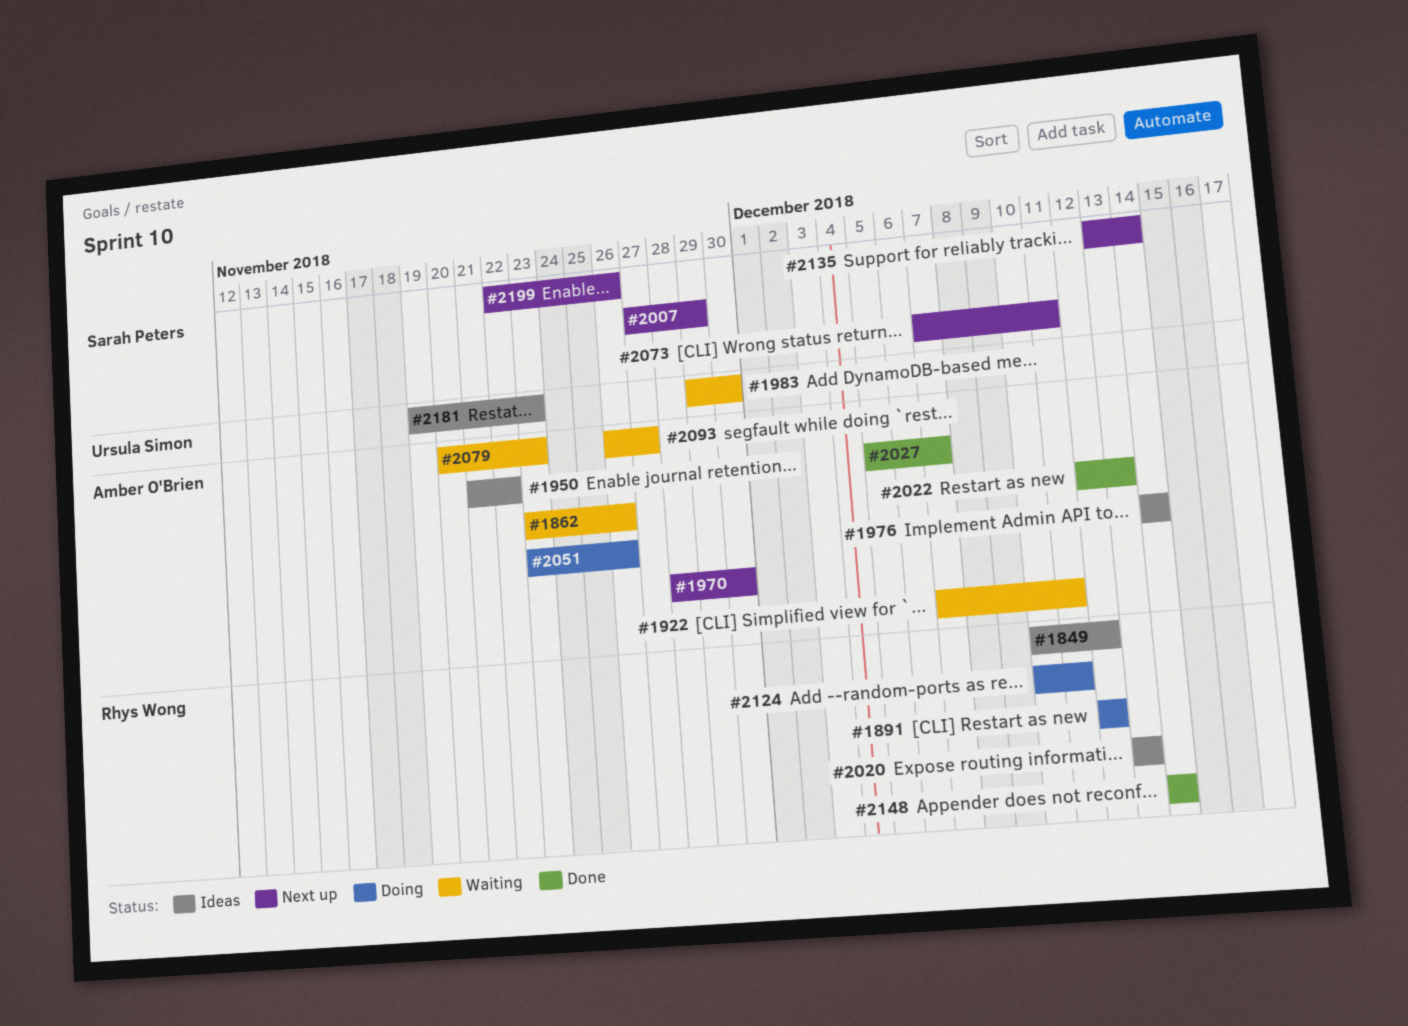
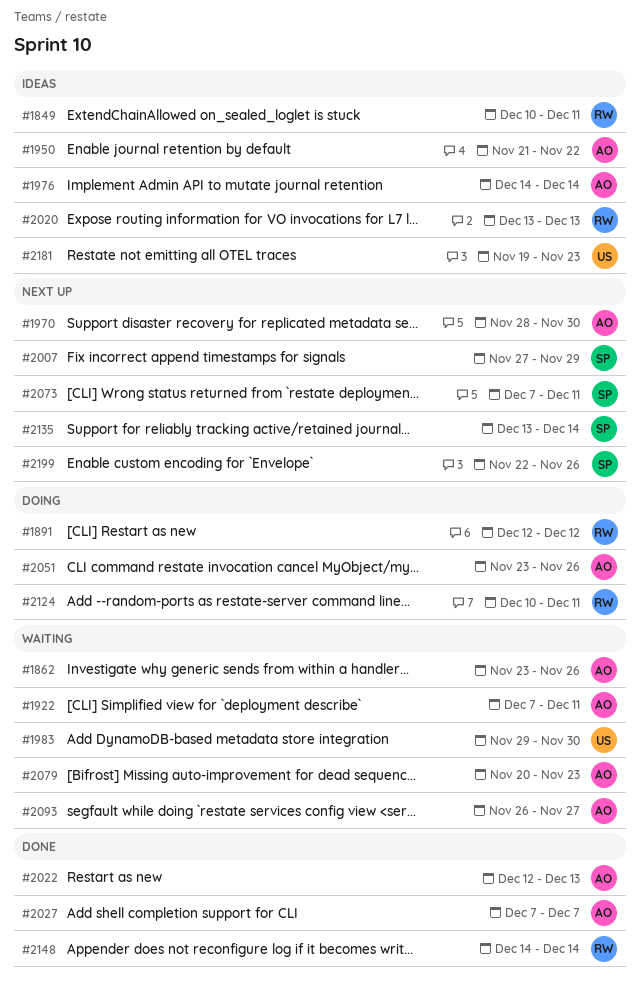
#1849, due: Dec 12 -> Dec 11
#2027, start: Dec 5 -> Dec 7

